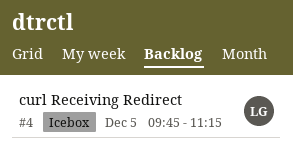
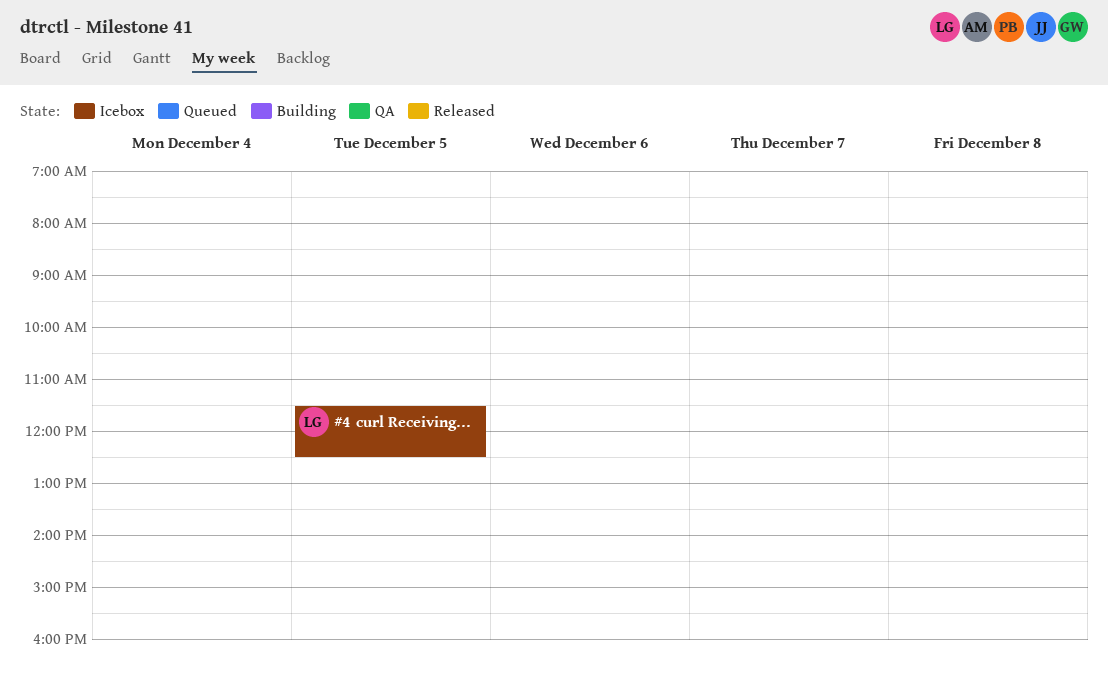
#4, begins: 09:45 -> 11:30
#4, ends: 11:15 -> 12:30

